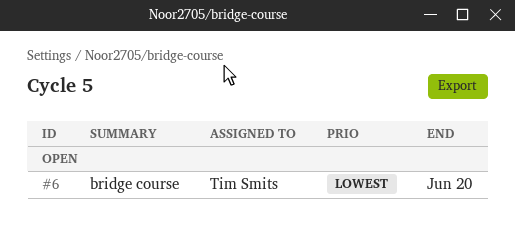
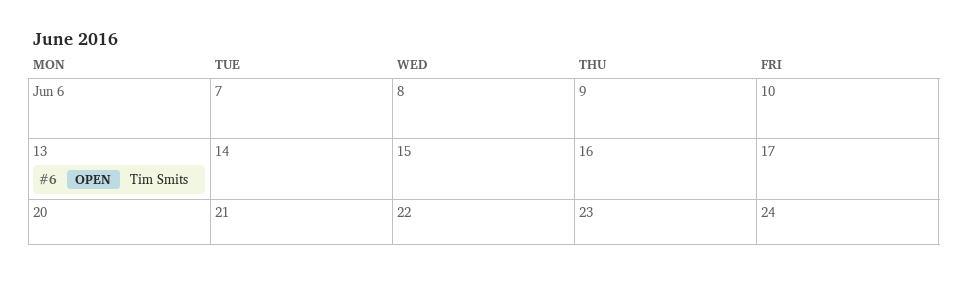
#6, due: Jun 20 -> Jun 13

